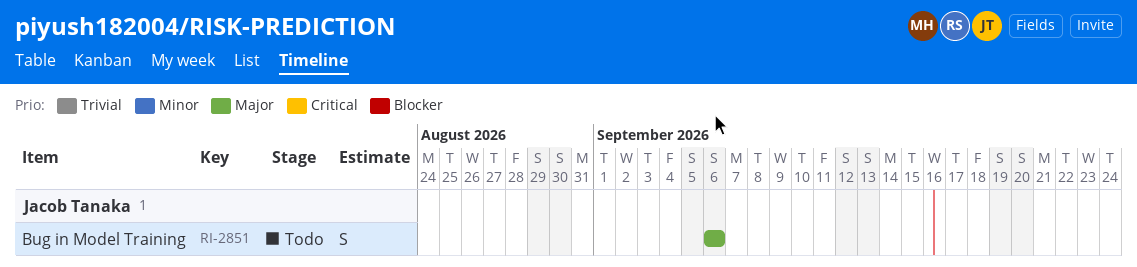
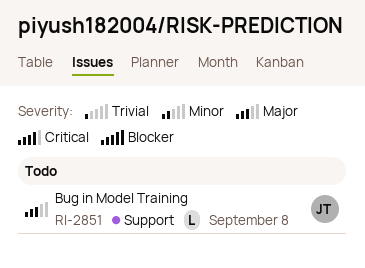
RI-2851, estimate: S -> L
RI-2851, due: Sep 6 -> Sep 8

